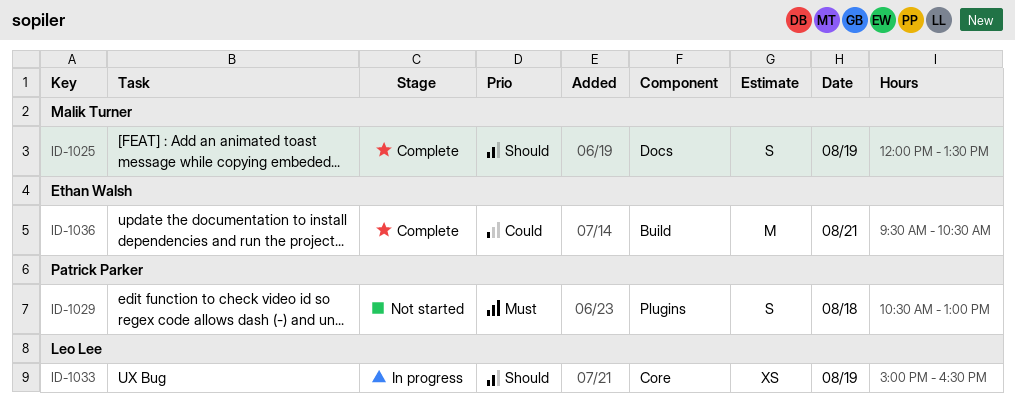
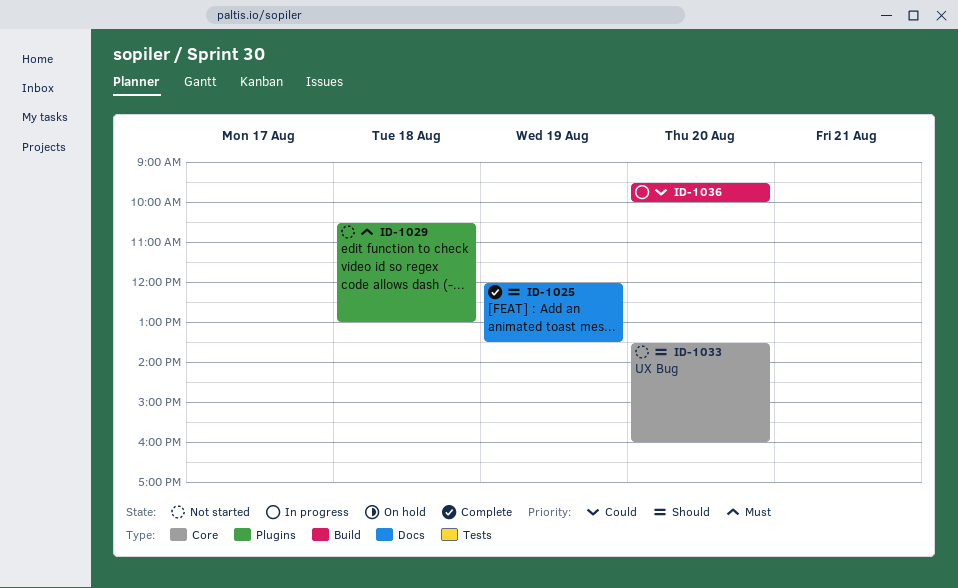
ID-1033, status: In progress -> Not started
ID-1033, day: Aug 19 -> Aug 20
ID-1033, begins: 15:00 -> 13:30
ID-1033, ends: 16:30 -> 16:00
ID-1036, status: Complete -> In progress
ID-1036, day: Aug 21 -> Aug 20
ID-1036, ends: 10:30 -> 10:00

